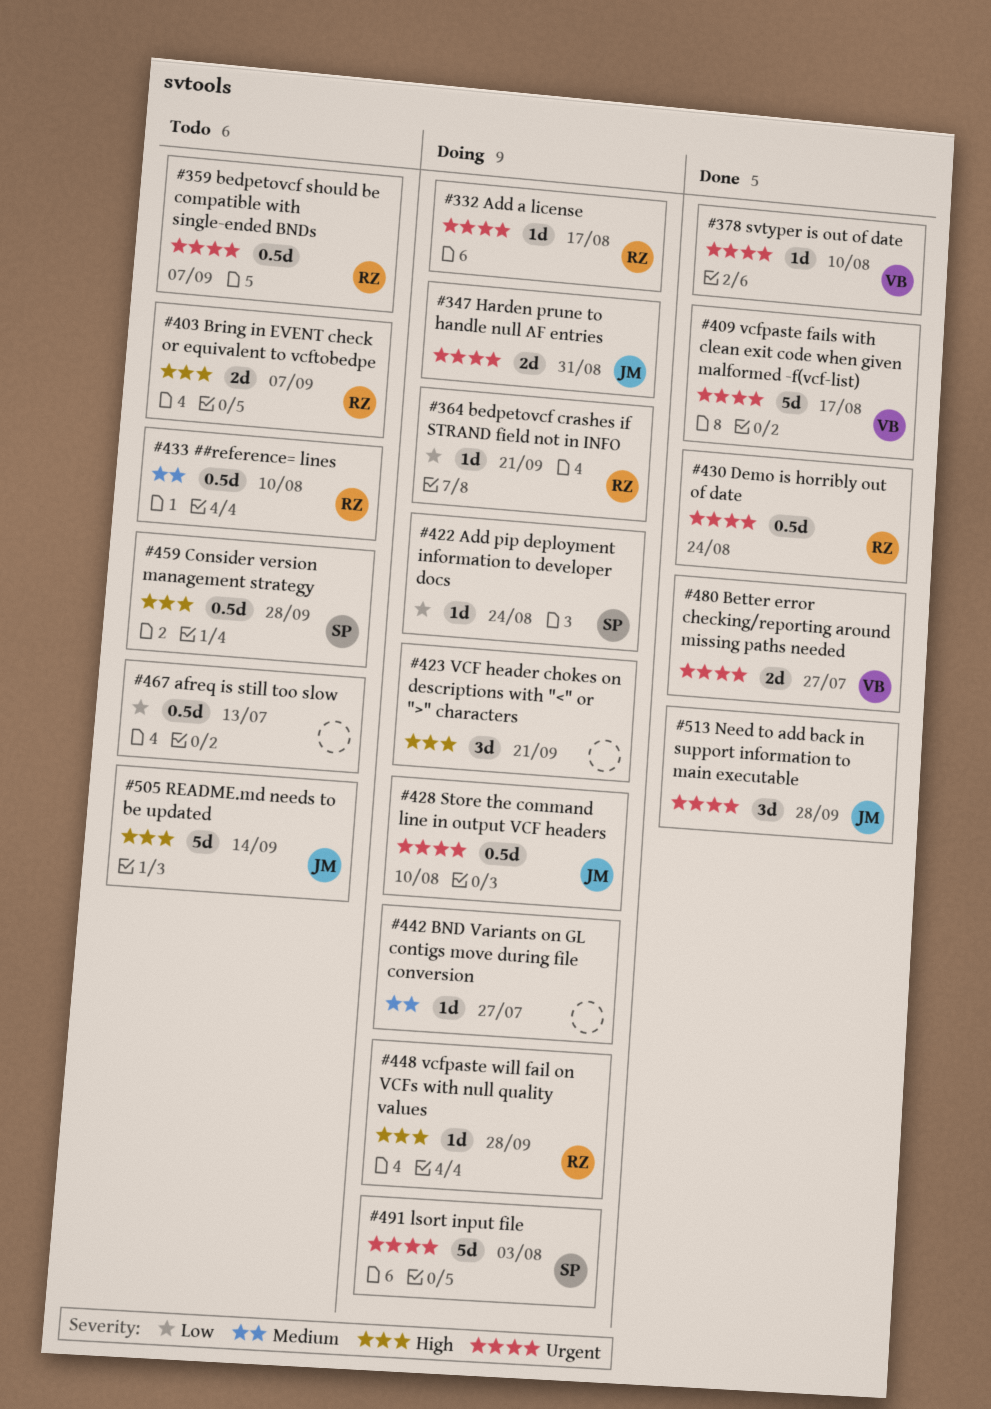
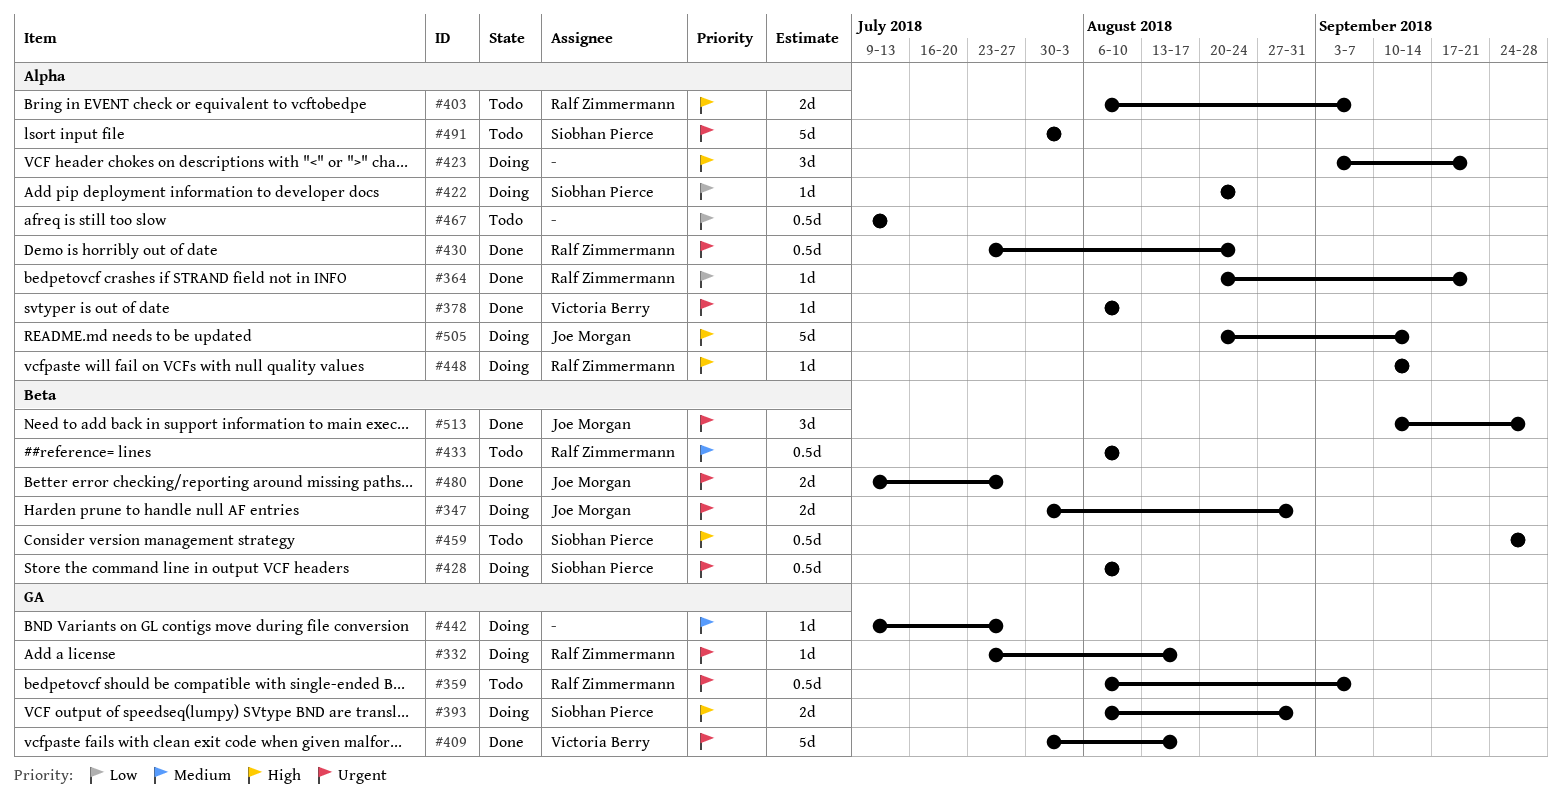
#364, status: Doing -> Done
#393: none -> present
#428, owner: Joe Morgan -> Siobhan Pierce
#448, due: Sep 28 -> Sep 14
#480, owner: Victoria Berry -> Joe Morgan
#491, status: Doing -> Todo
#505, status: Todo -> Doing

